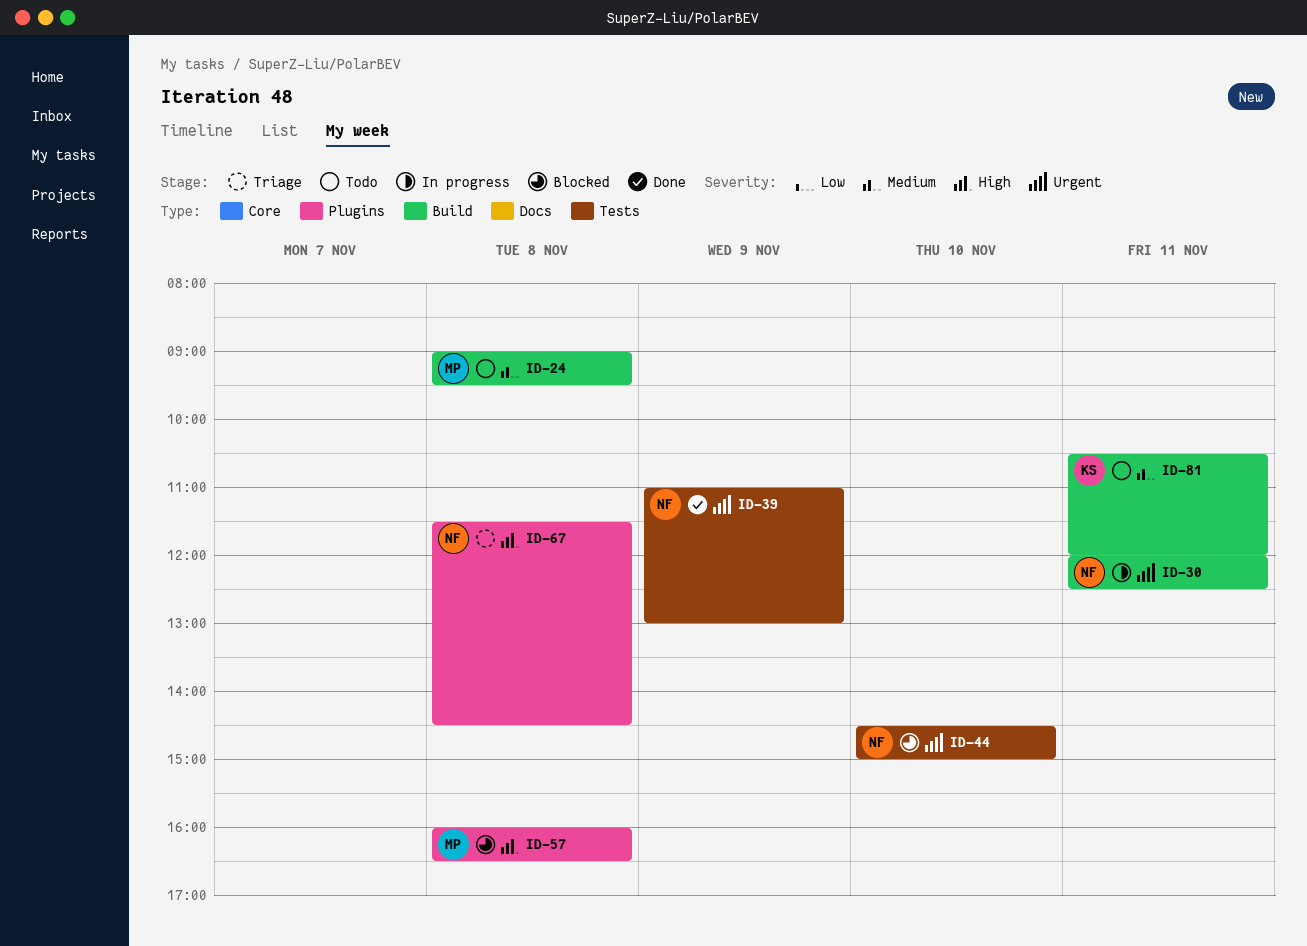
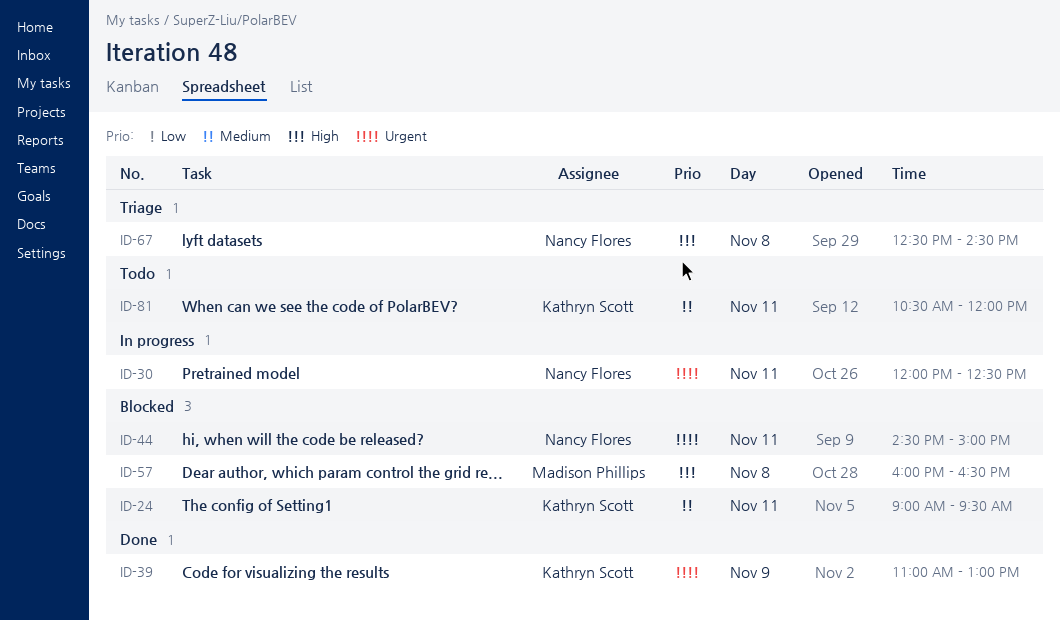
ID-24, status: Todo -> Blocked
ID-24, owner: Madison Phillips -> Kathryn Scott
ID-24, day: Nov 8 -> Nov 11
ID-39, owner: Nancy Flores -> Kathryn Scott
ID-44, day: Nov 10 -> Nov 11
ID-67, begins: 11:30 -> 12:30

